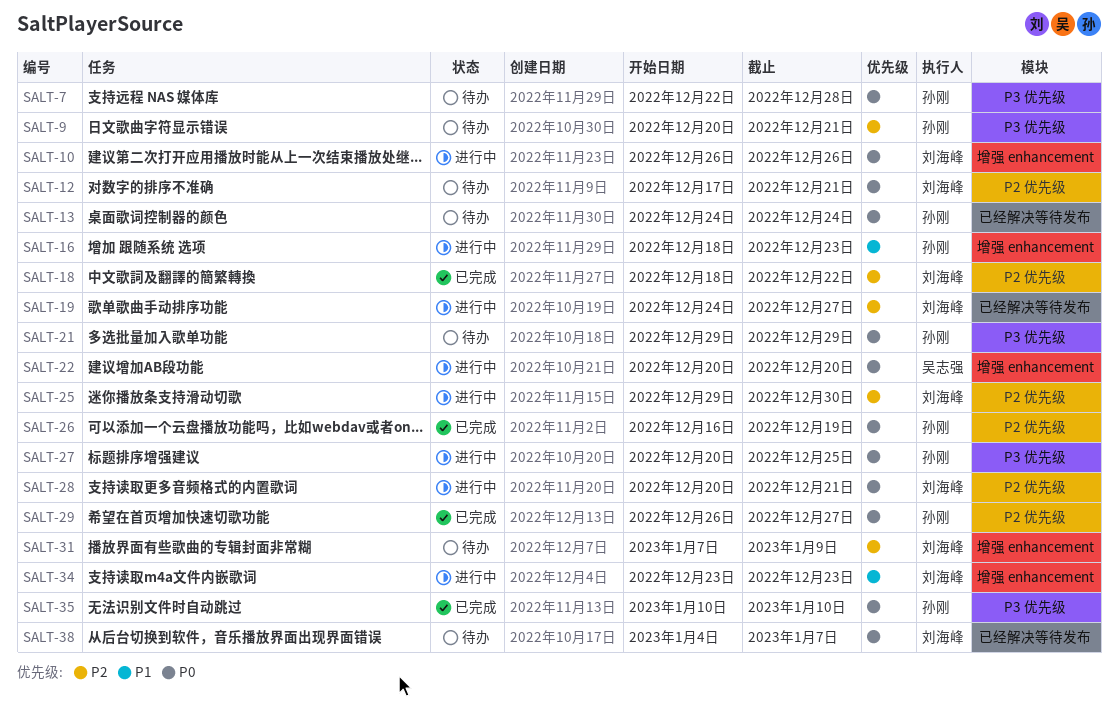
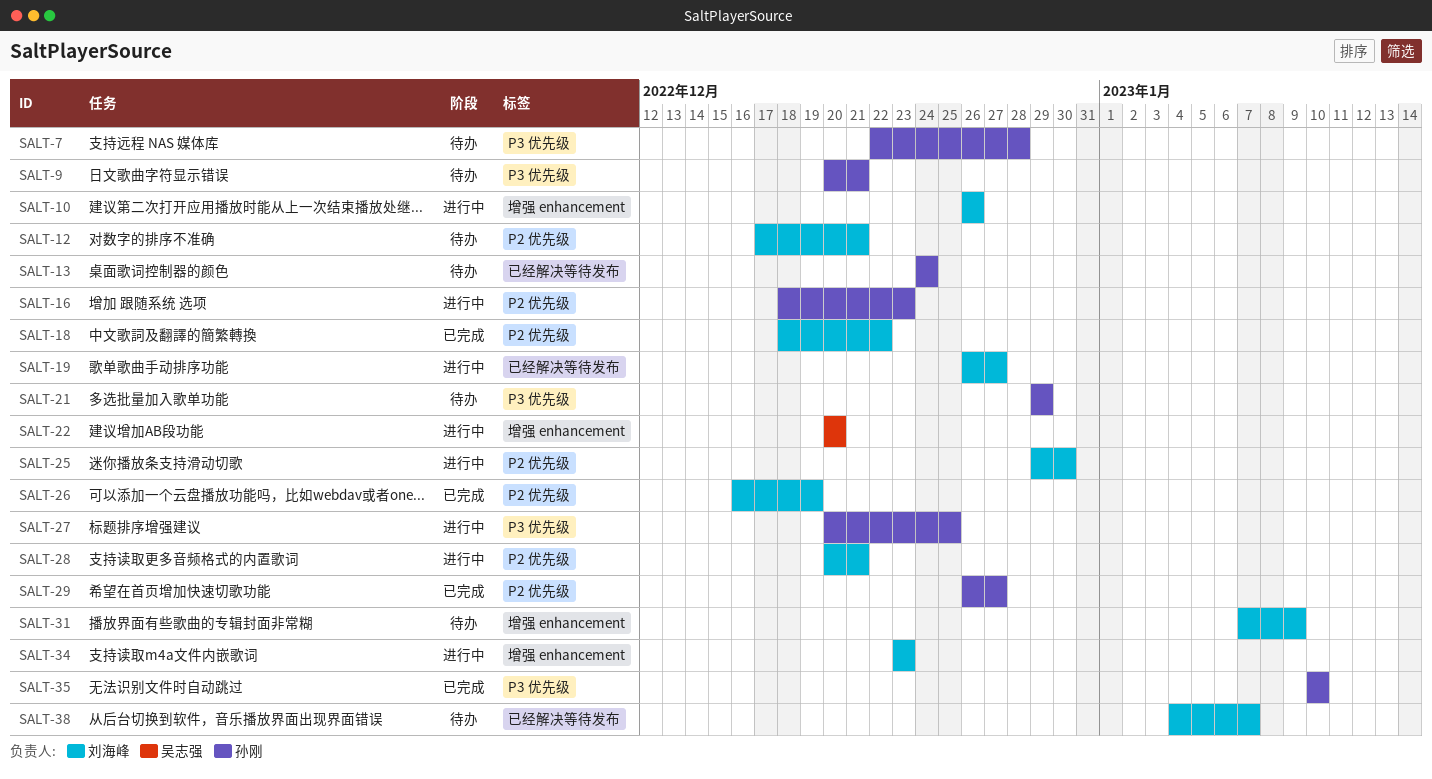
SALT-16, label: 增强 enhancement -> P2 优先级
SALT-19, start: Dec 24 -> Dec 26
SALT-26, owner: 孙刚 -> 刘海峰

